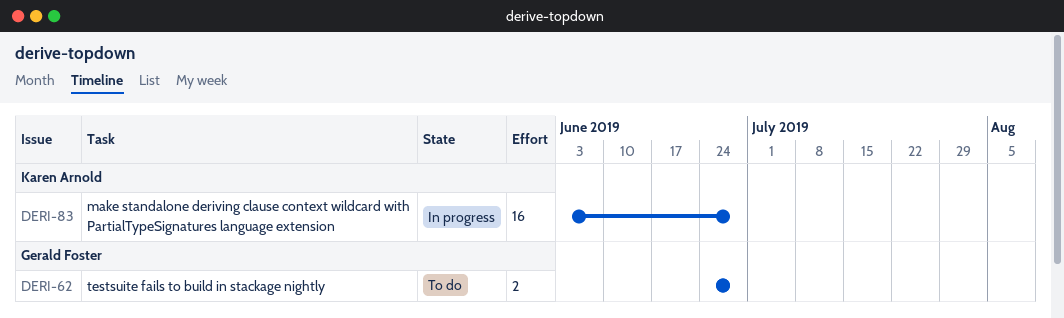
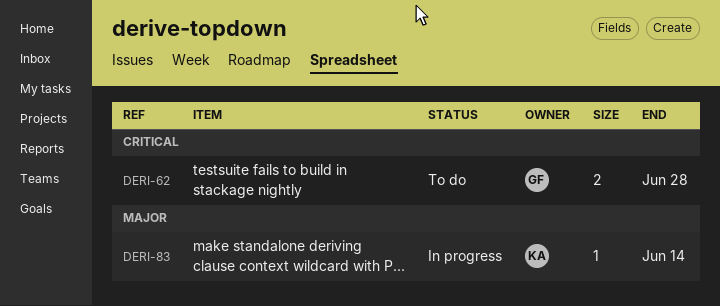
DERI-83, estimate: 16 -> 1
DERI-83, due: Jun 28 -> Jun 14

